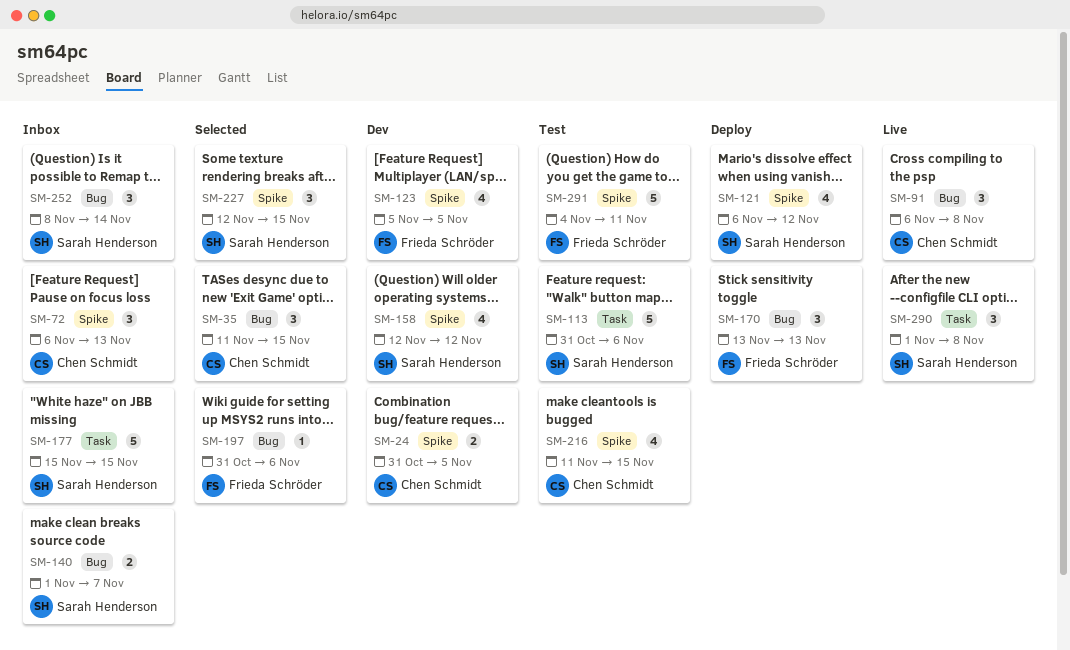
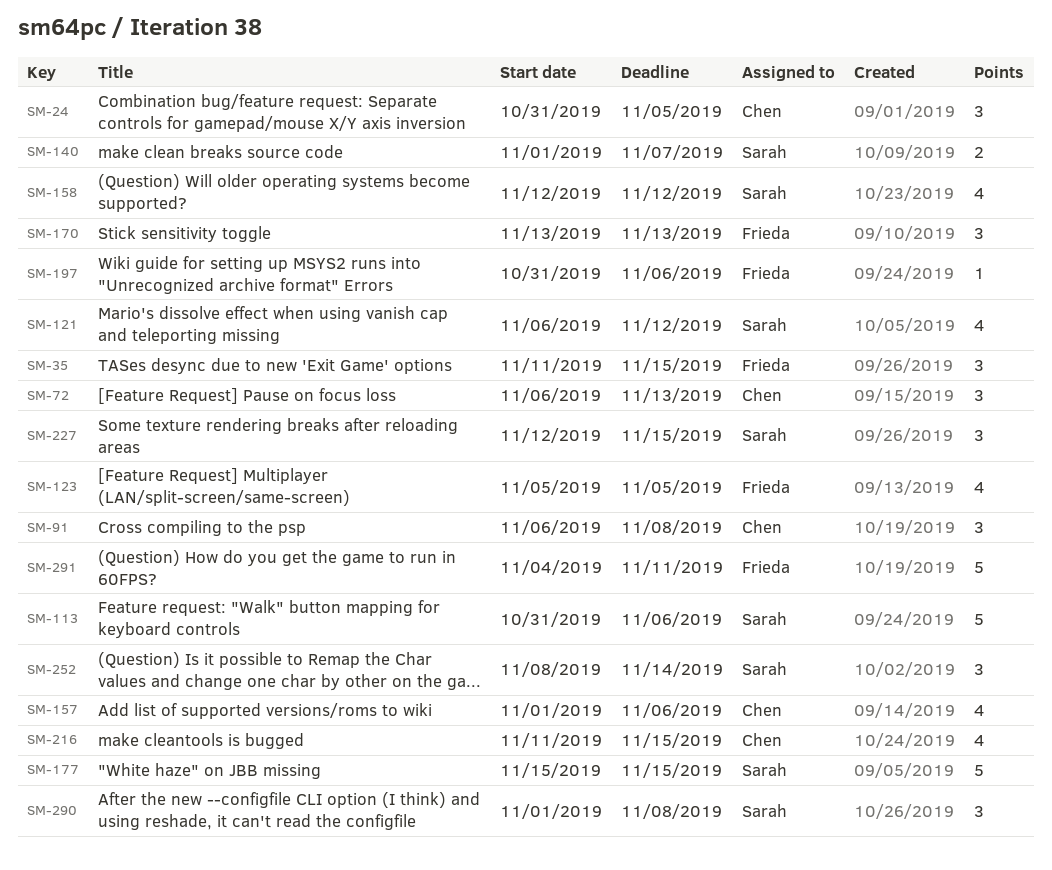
SM-24, estimate: 2 -> 3
SM-35, owner: Chen Schmidt -> Frieda Schröder
SM-157: none -> present

